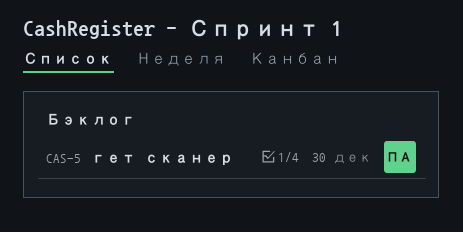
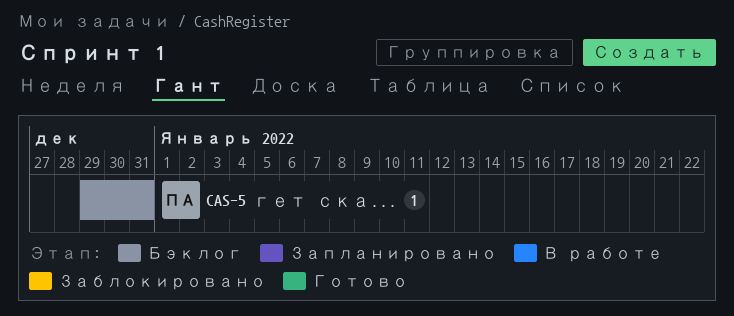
CAS-5, due: Dec 30 -> Dec 31

